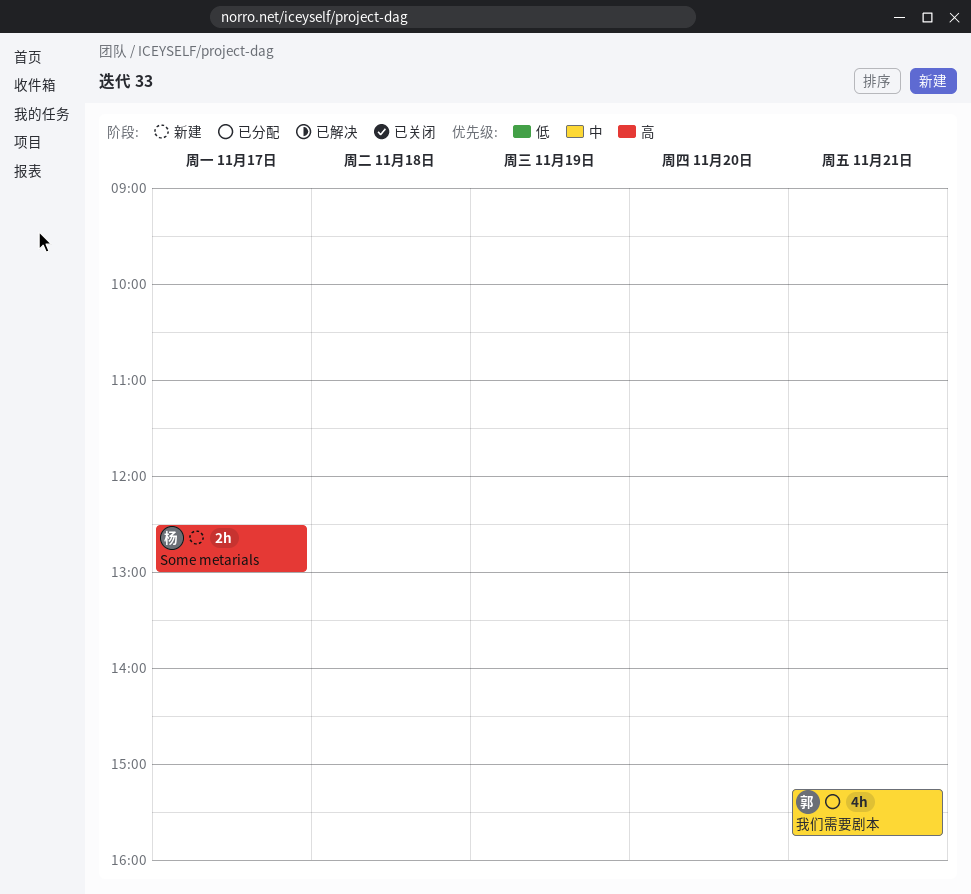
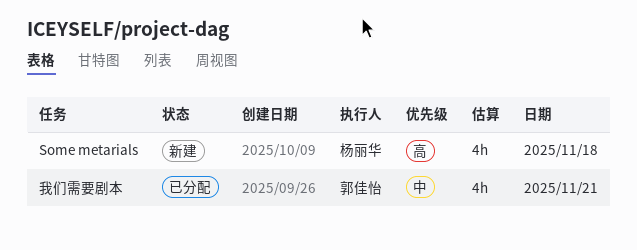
Some metarials, estimate: 2h -> 4h
Some metarials, day: Nov 17 -> Nov 18

